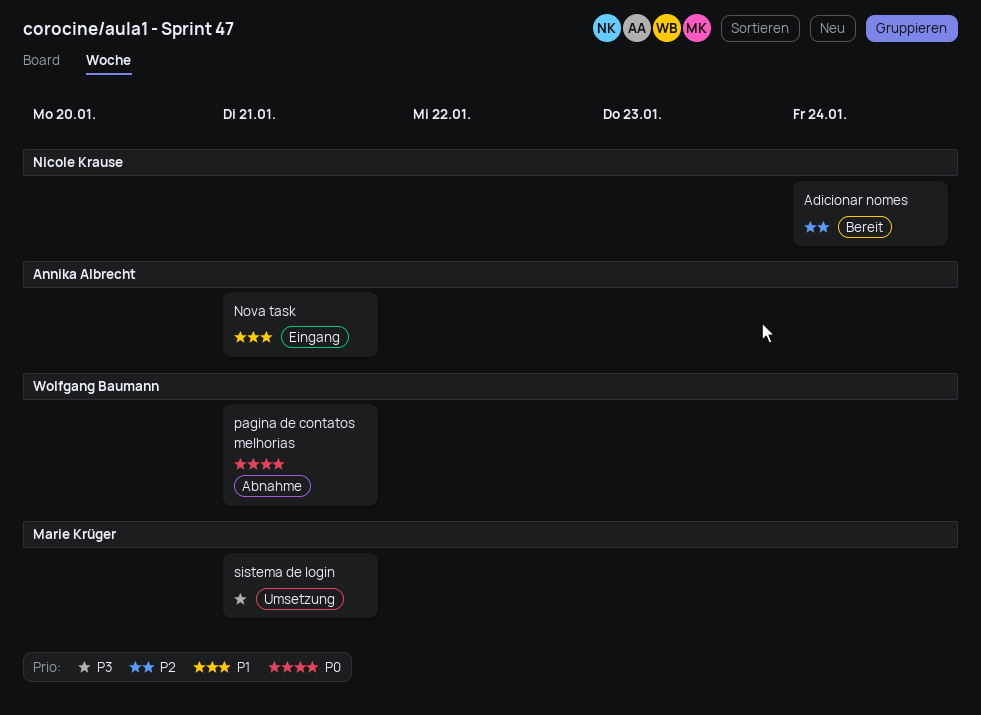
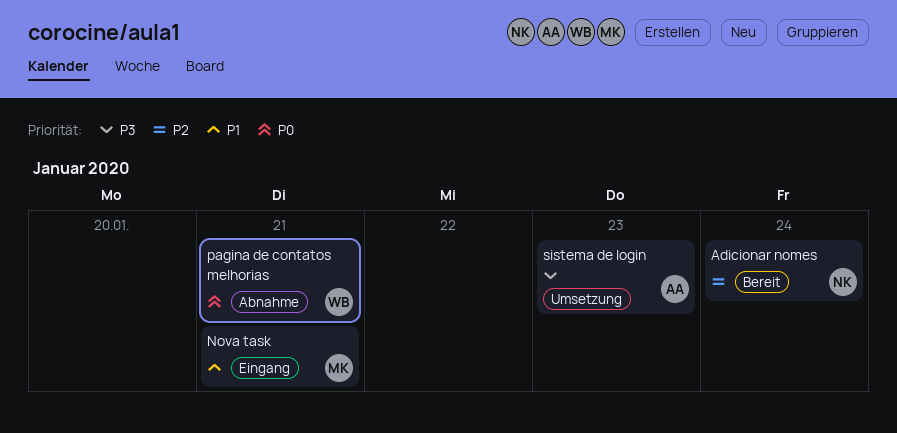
Nova task, owner: Annika Albrecht -> Marie Krüger
sistema de login, owner: Marie Krüger -> Annika Albrecht
sistema de login, due: Jan 21 -> Jan 23

